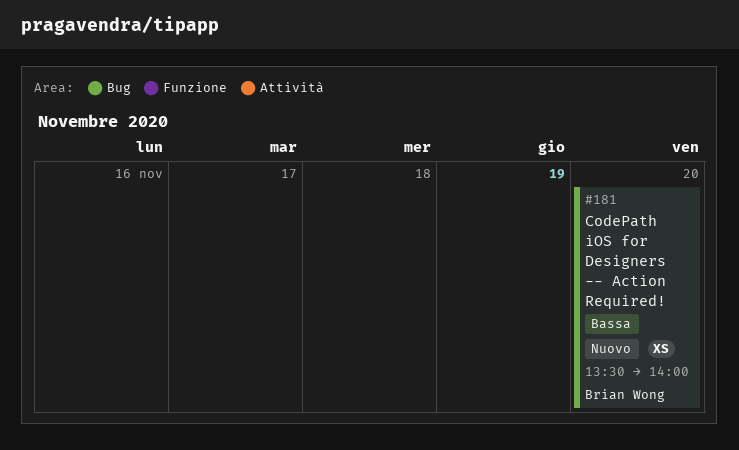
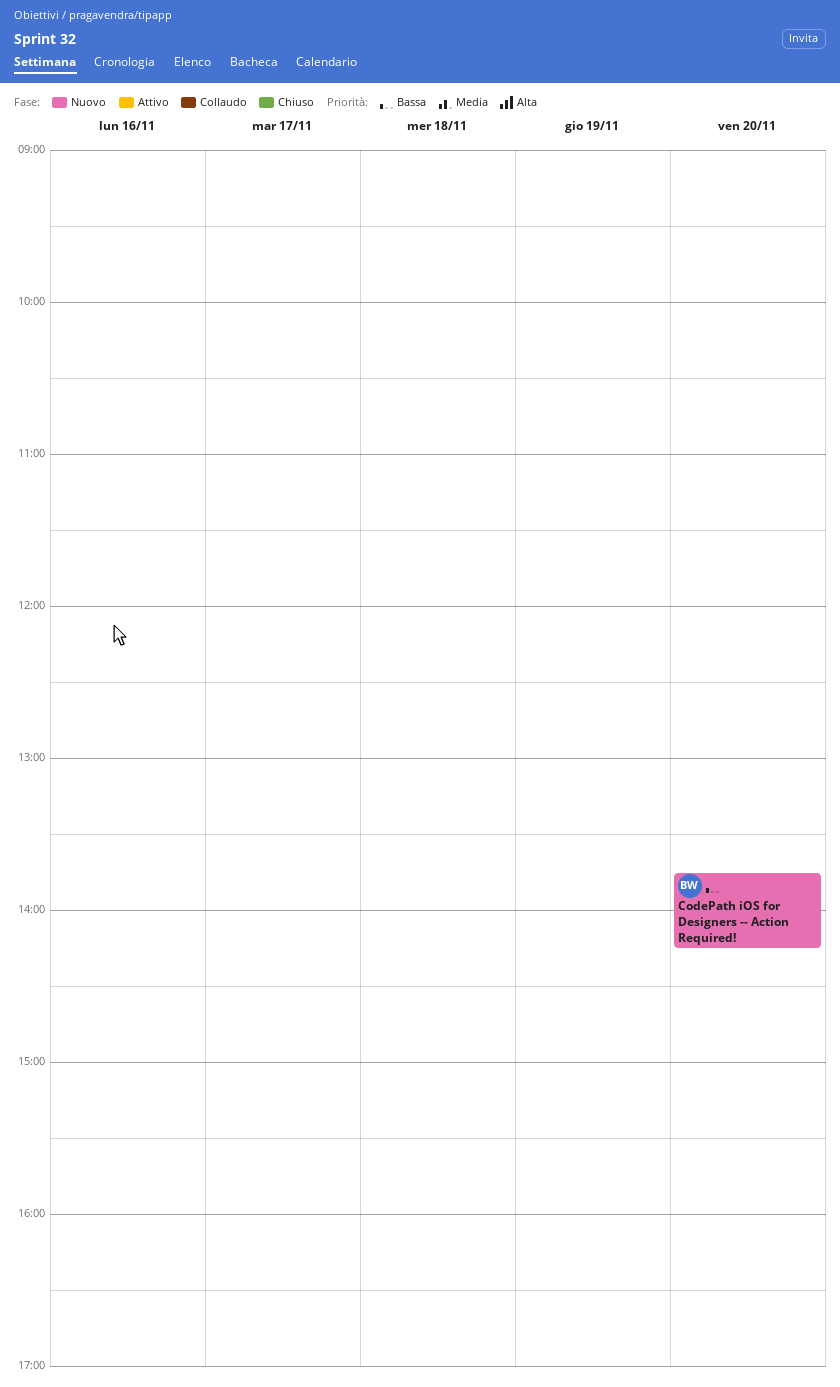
CodePath iOS for Designers -- Action Required!, begins: 13:30 -> 13:45
CodePath iOS for Designers -- Action Required!, ends: 14:00 -> 14:15

